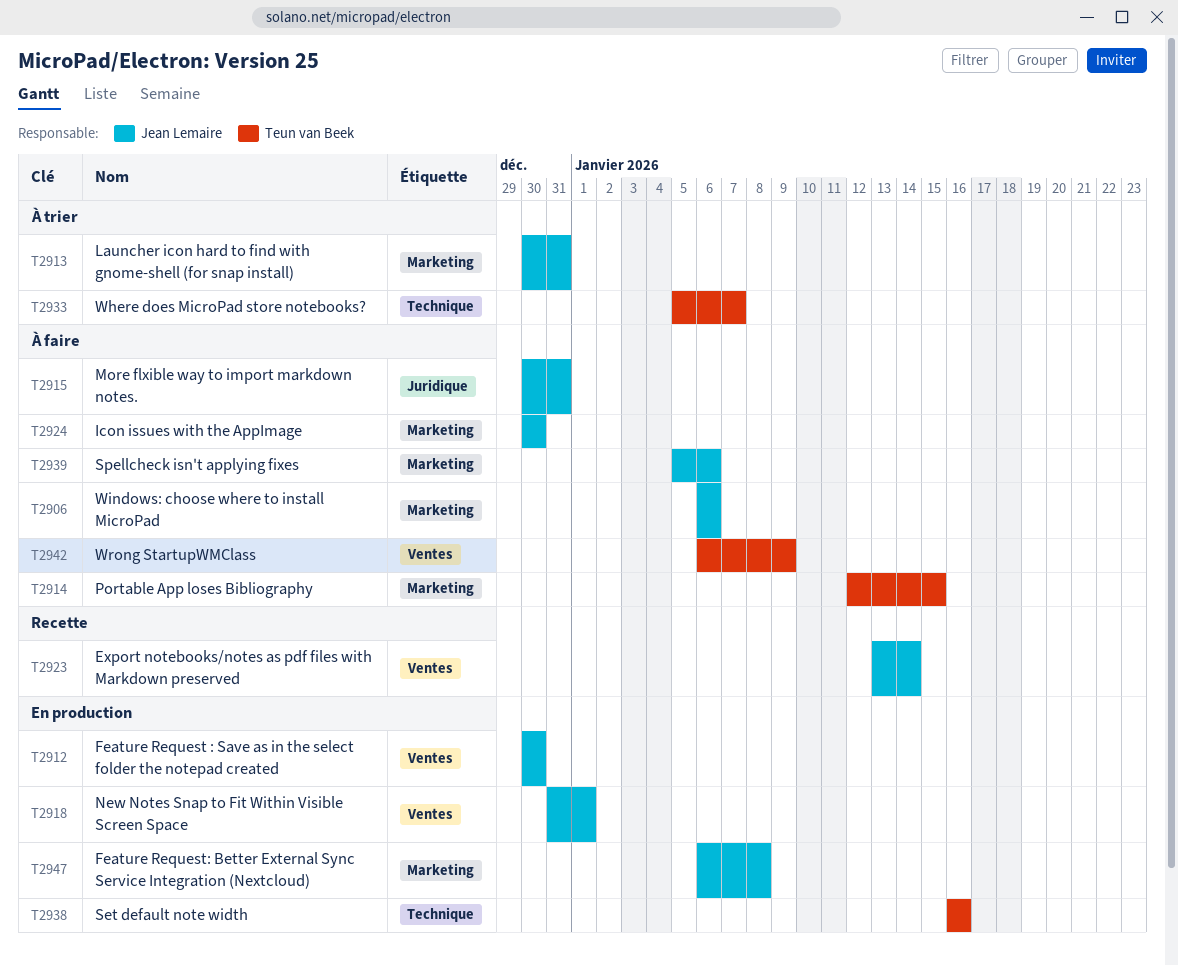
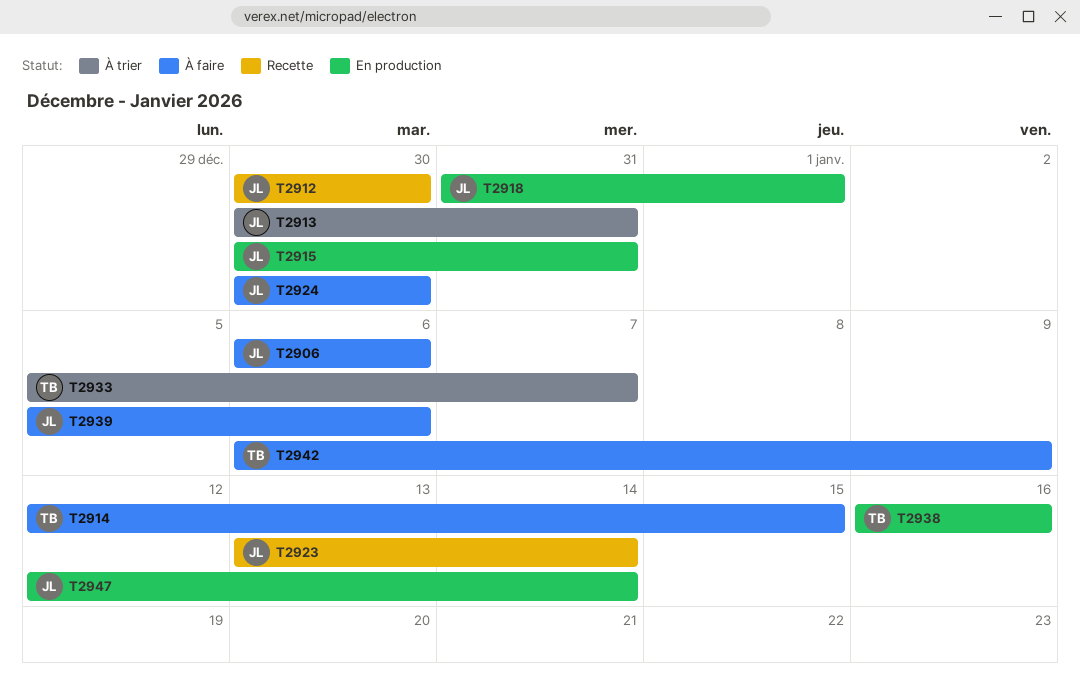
T2912, status: En production -> Recette
T2915, status: À faire -> En production
T2947, start: Jan 6 -> Jan 12
T2947, due: Jan 8 -> Jan 14

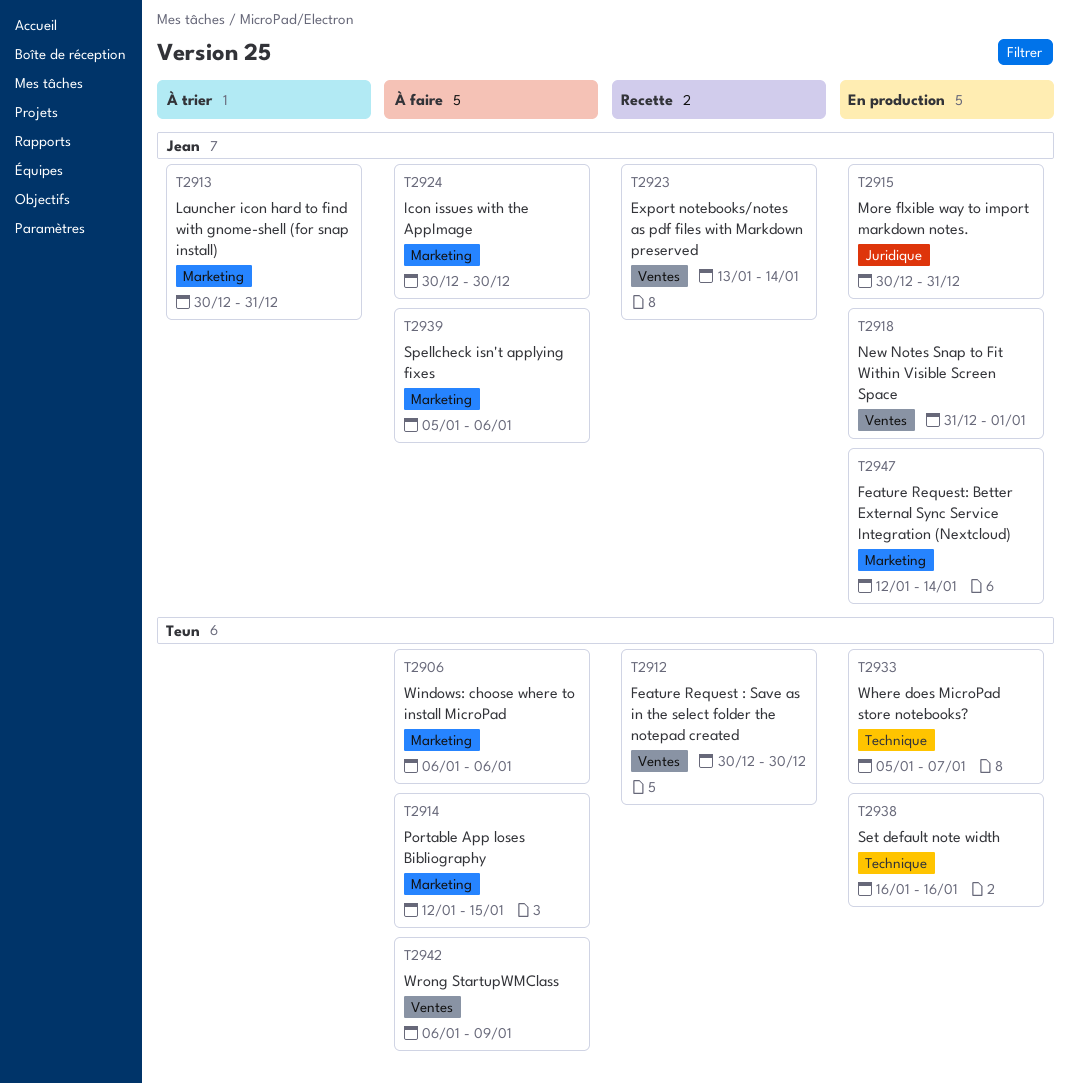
T2906, owner: Jean -> Teun
T2912, owner: Jean -> Teun
T2933, status: À trier -> En production

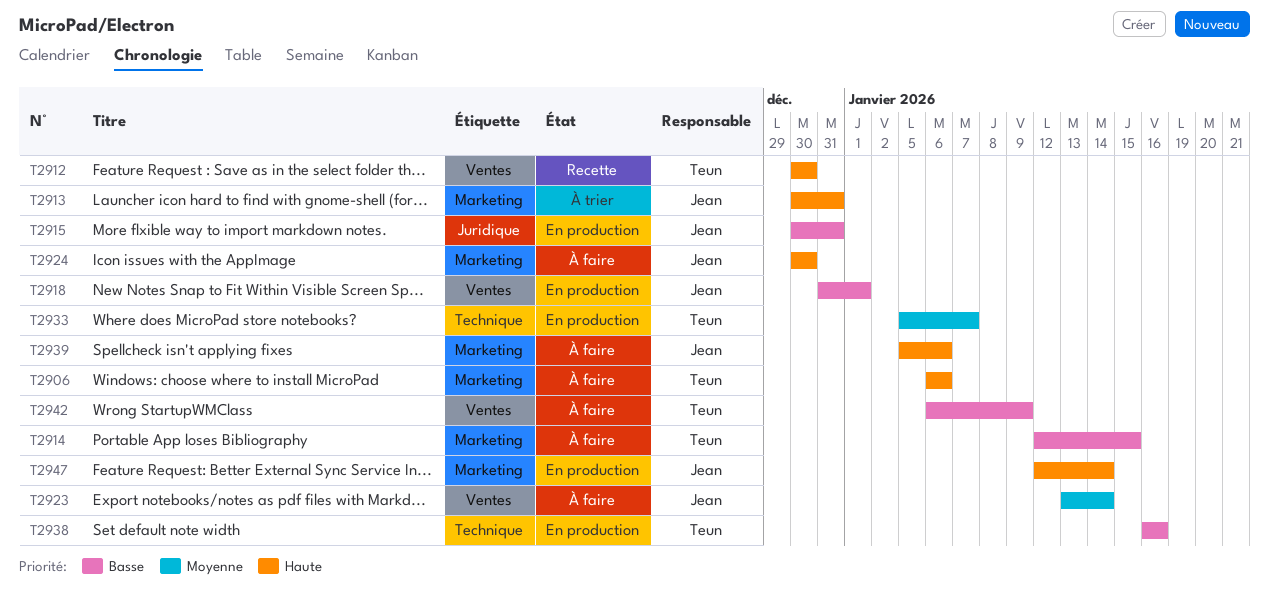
T2923, status: Recette -> À faire

